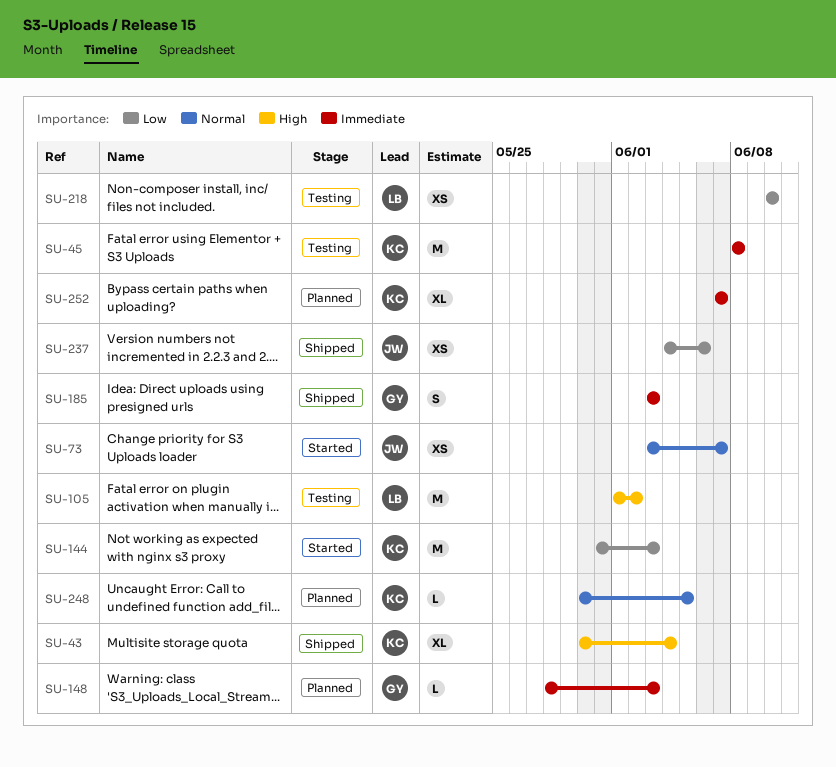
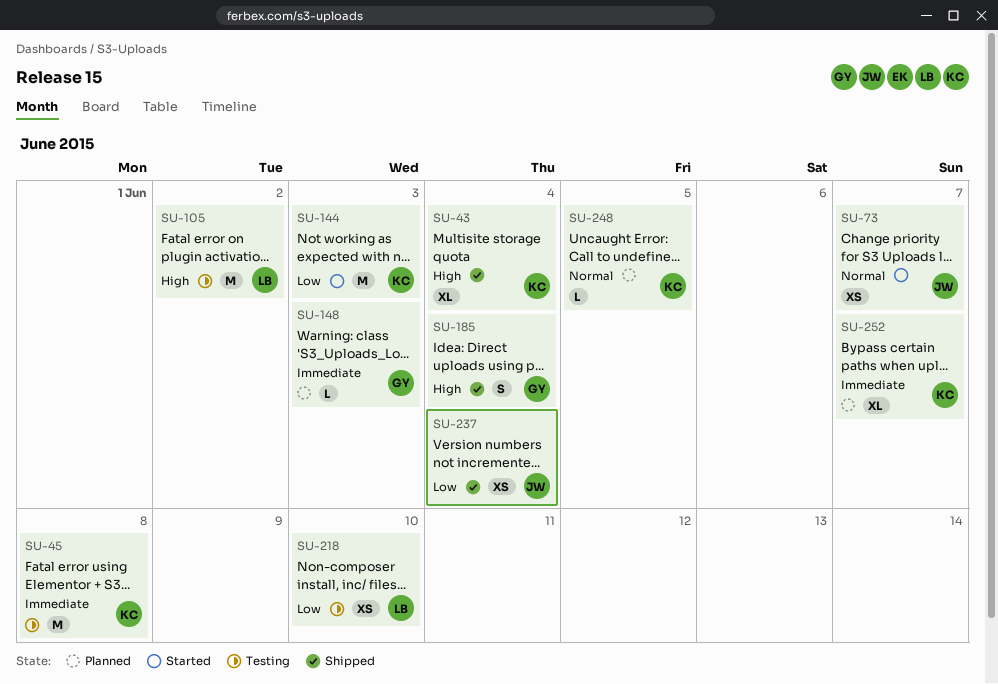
SU-185, priority: Immediate -> High
SU-185, due: Jun 3 -> Jun 4
SU-237, due: Jun 6 -> Jun 4

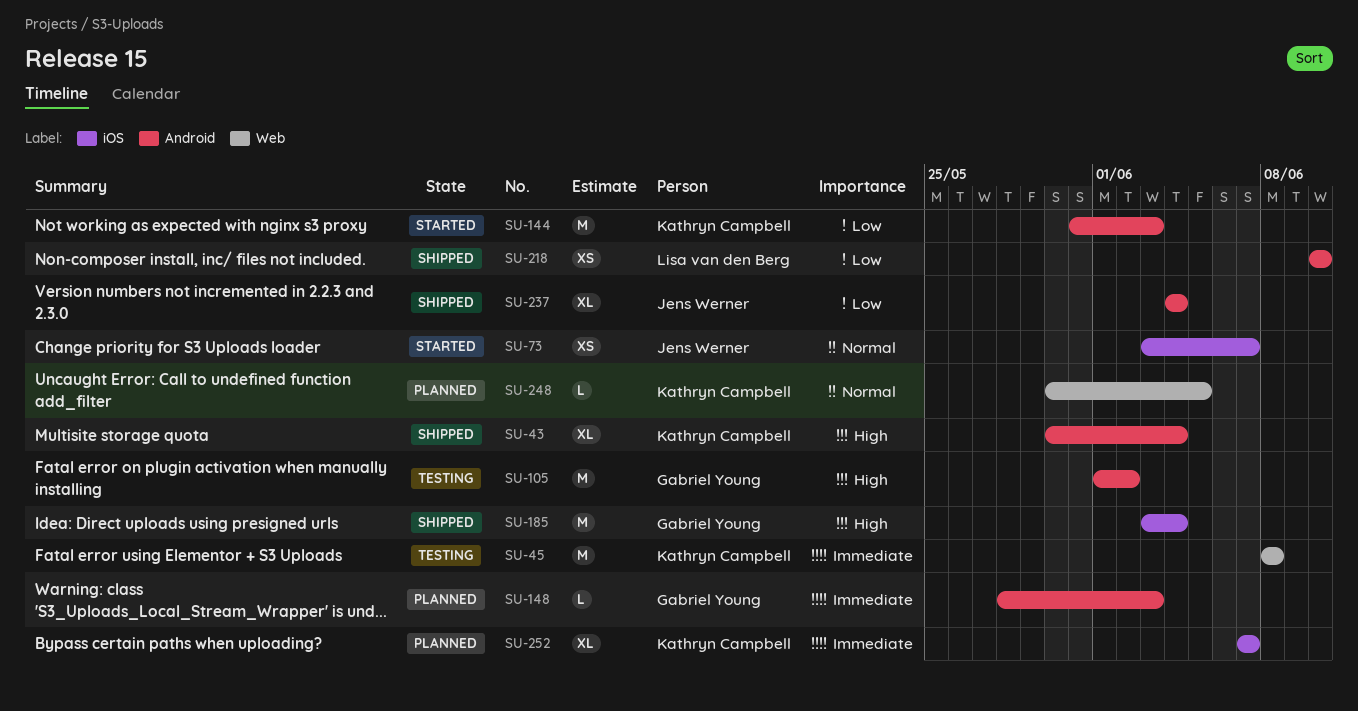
SU-105, owner: Lisa van den Berg -> Gabriel Young
SU-185, estimate: S -> M
SU-218, status: Testing -> Shipped
SU-237, estimate: XS -> XL

